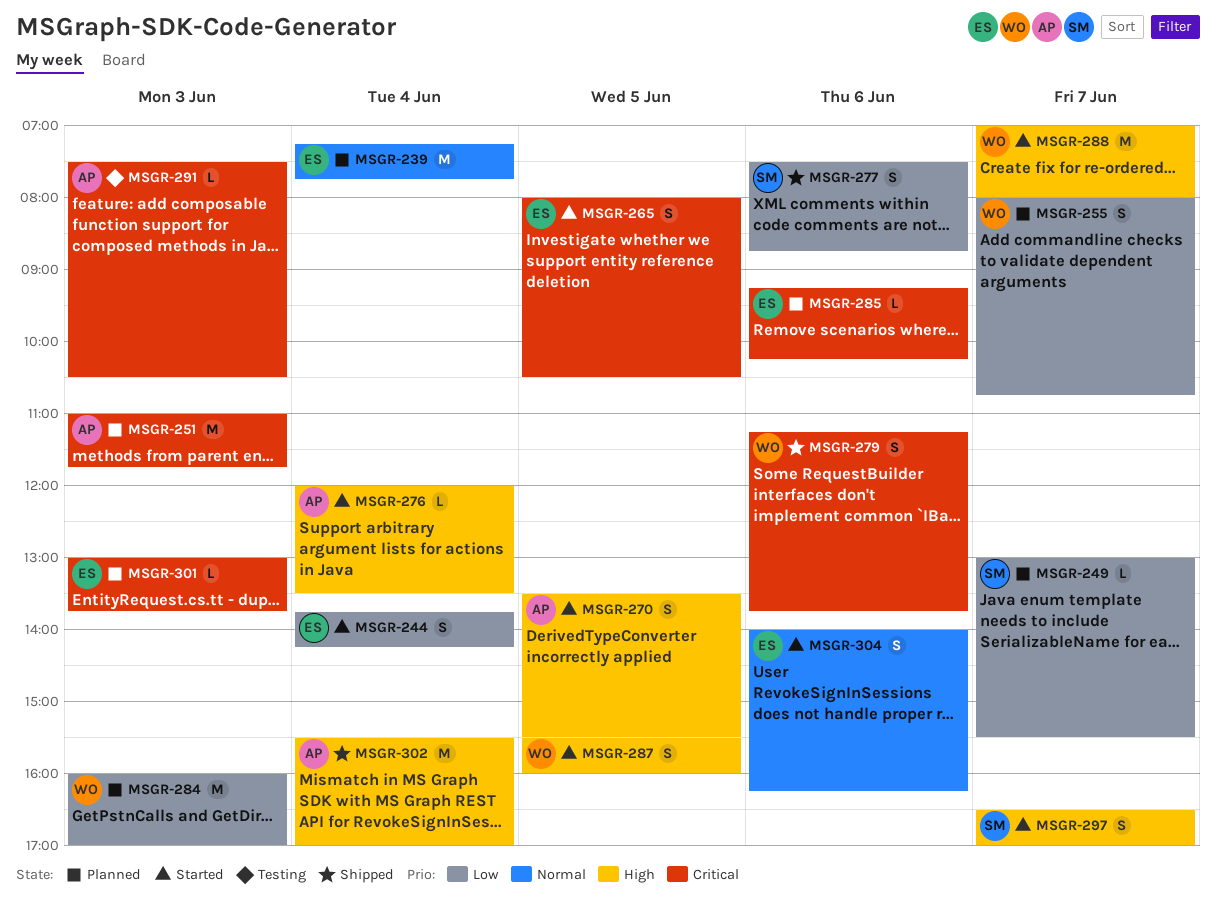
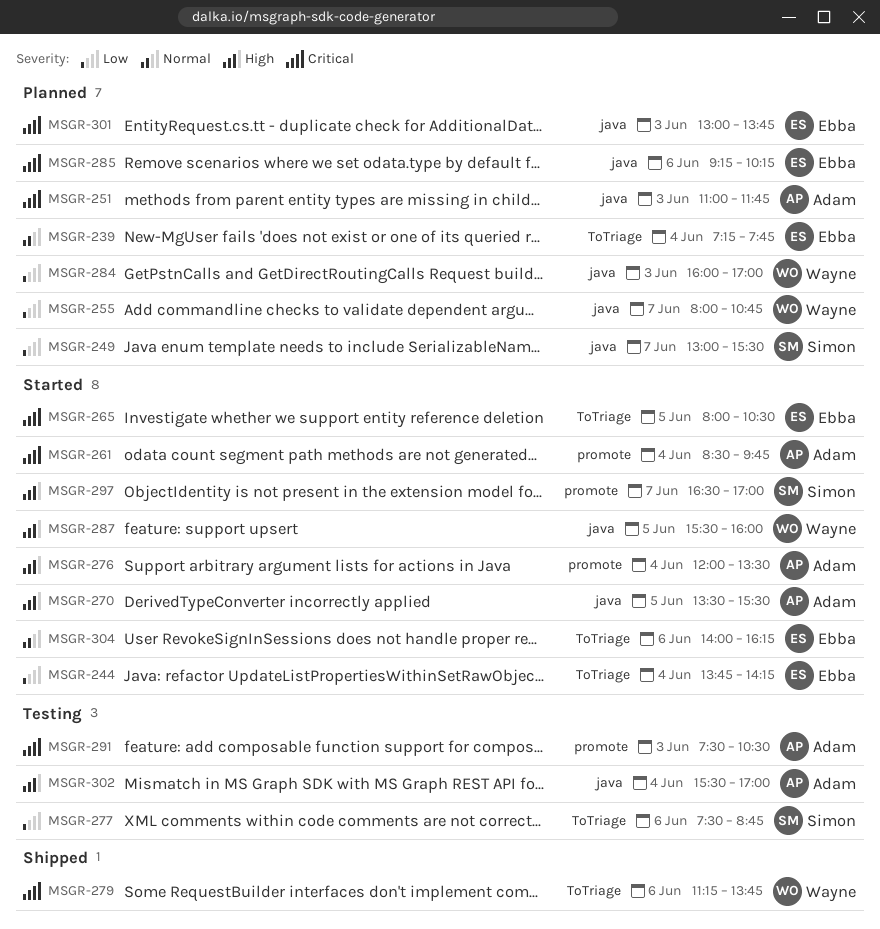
MSGR-261: none -> present
MSGR-277, status: Shipped -> Testing
MSGR-288: present -> none
MSGR-302, status: Shipped -> Testing

